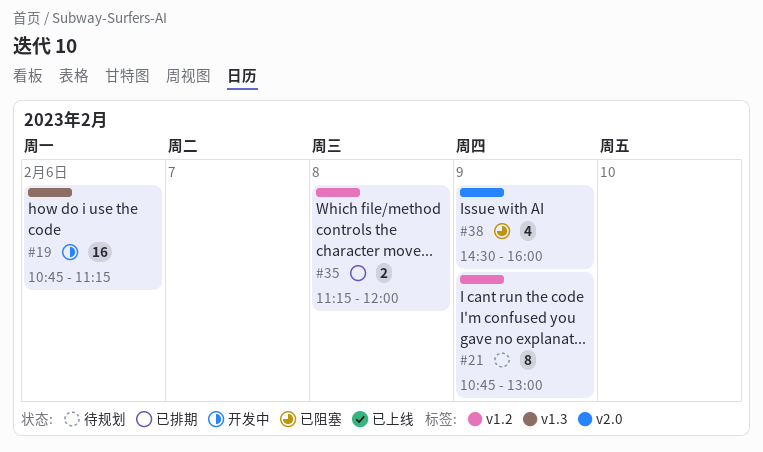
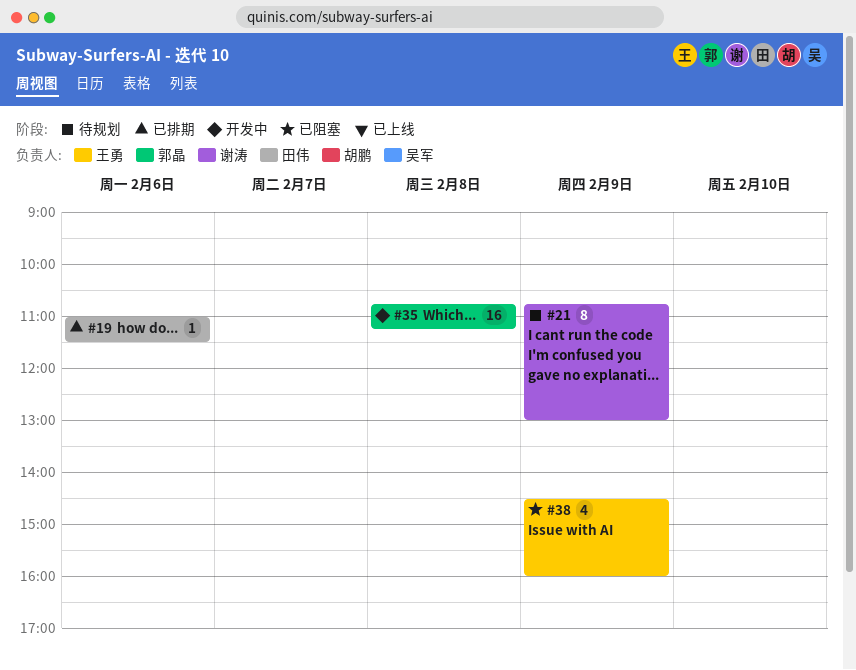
#19, status: 开发中 -> 已排期
#19, estimate: 16 -> 1
#19, begins: 10:45 -> 11:00
#19, ends: 11:15 -> 11:30
#35, status: 已排期 -> 开发中
#35, estimate: 2 -> 16
#35, begins: 11:15 -> 10:45
#35, ends: 12:00 -> 11:15

